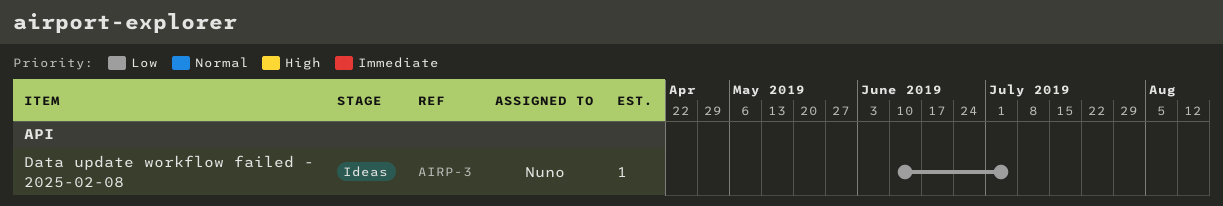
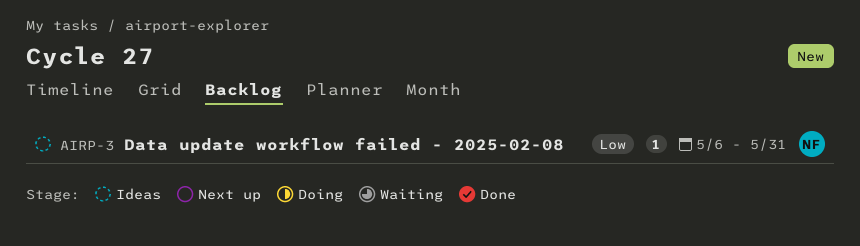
AIRP-3, start: Jun 10 -> May 6
AIRP-3, due: Jul 5 -> May 31

